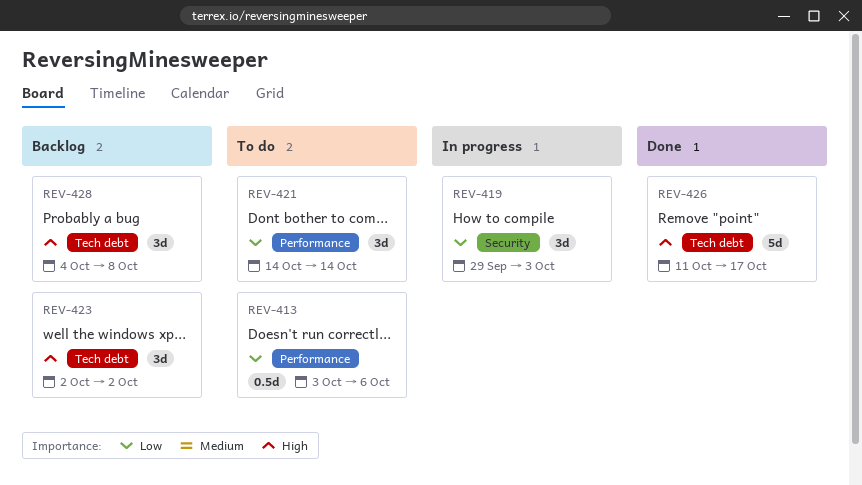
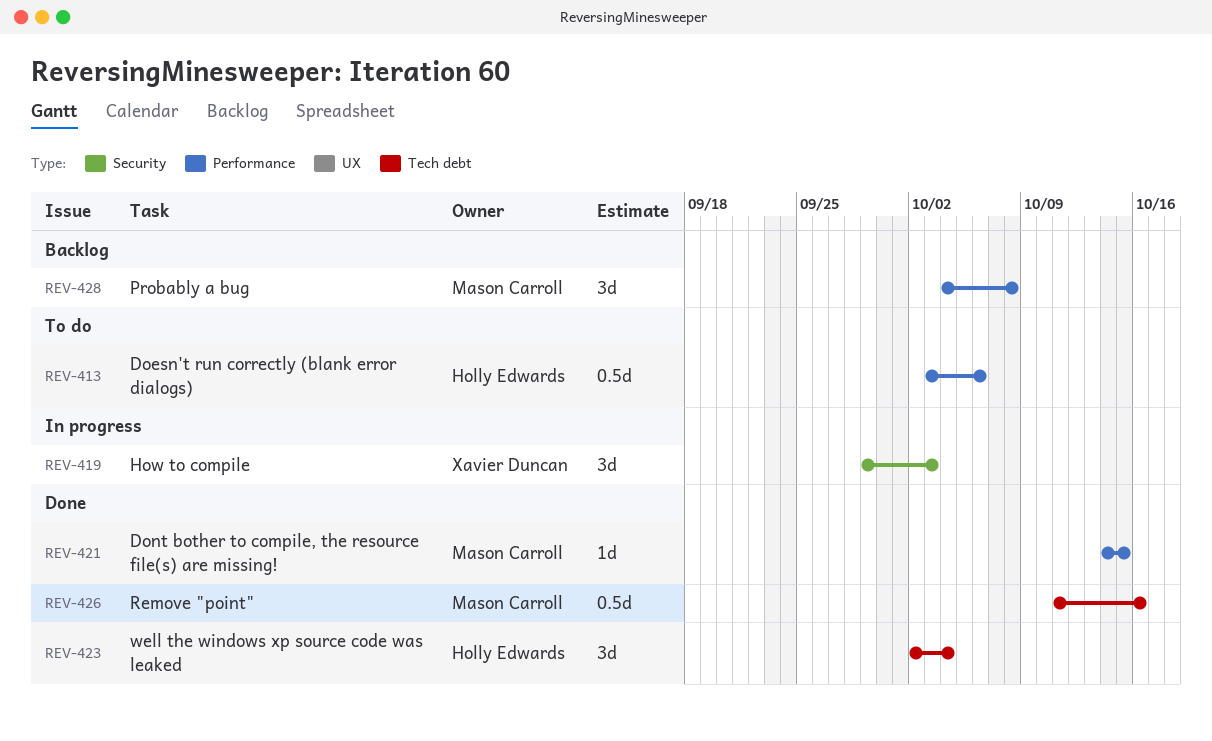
REV-421, status: To do -> Done
REV-421, estimate: 3d -> 1d
REV-421, due: Oct 14 -> Oct 15
REV-423, status: Backlog -> Done
REV-423, due: Oct 2 -> Oct 4
REV-426, estimate: 5d -> 0.5d
REV-426, due: Oct 17 -> Oct 16
REV-428, label: Tech debt -> Performance

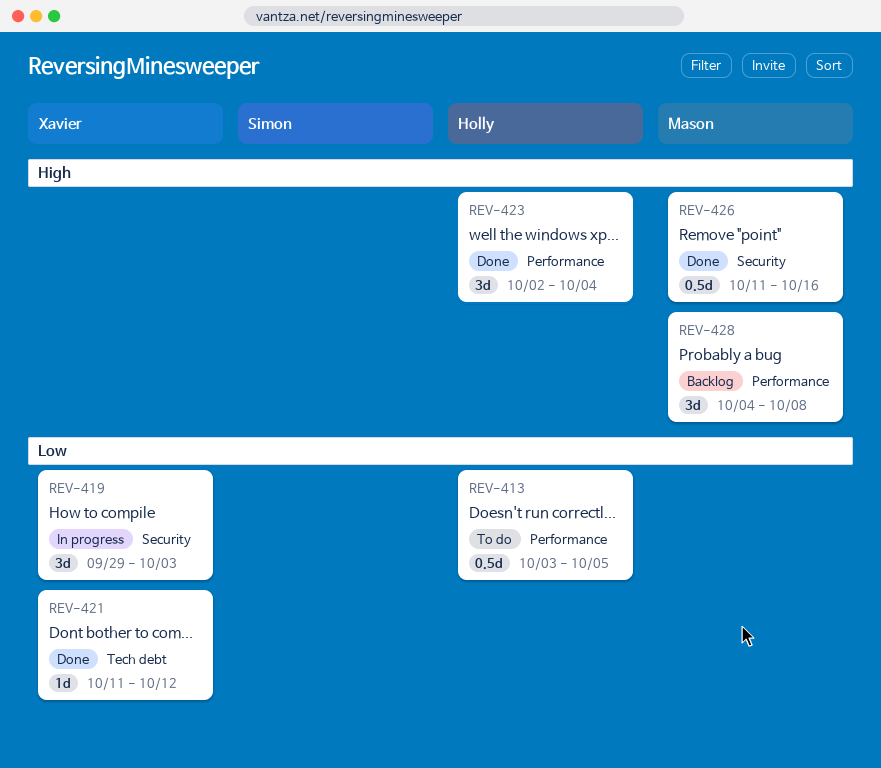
REV-413, due: Oct 6 -> Oct 5
REV-421, owner: Mason Carroll -> Xavier Duncan
REV-421, label: Performance -> Tech debt
REV-421, start: Oct 14 -> Oct 11
REV-421, due: Oct 15 -> Oct 12
REV-423, label: Tech debt -> Performance
REV-426, label: Tech debt -> Security

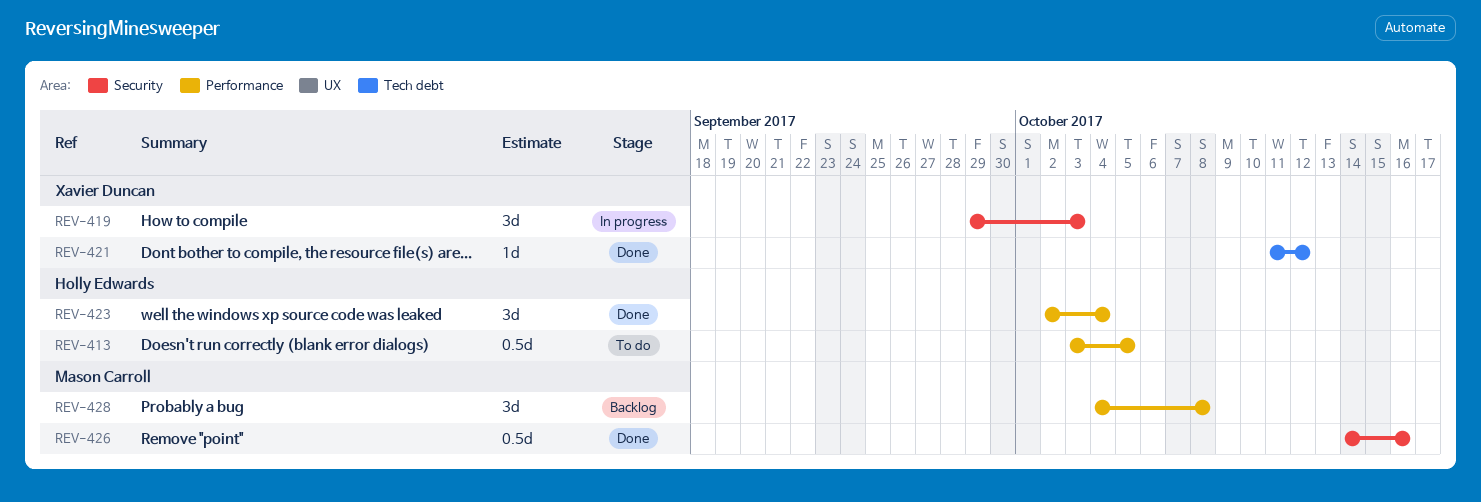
REV-426, start: Oct 11 -> Oct 14

